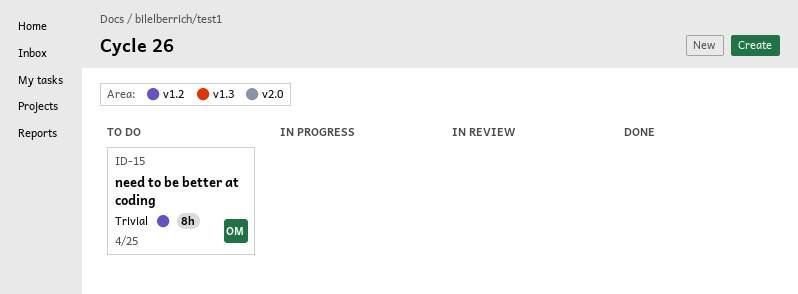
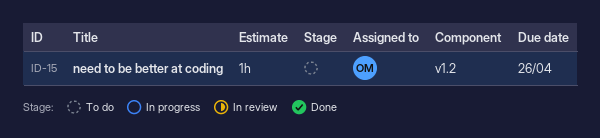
ID-15, estimate: 8h -> 1h
ID-15, due: Apr 25 -> Apr 26

